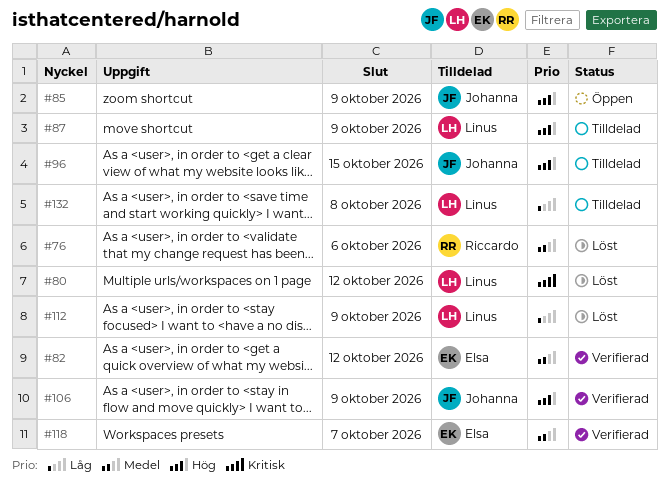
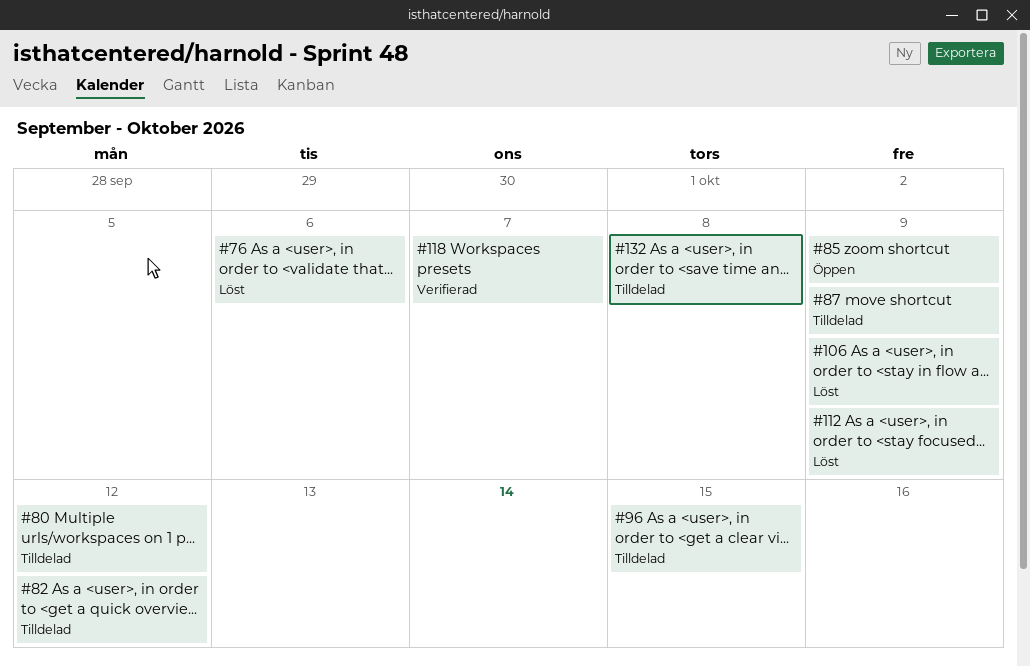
#80, status: Löst -> Tilldelad
#82, status: Verifierad -> Tilldelad
#106, status: Verifierad -> Löst

